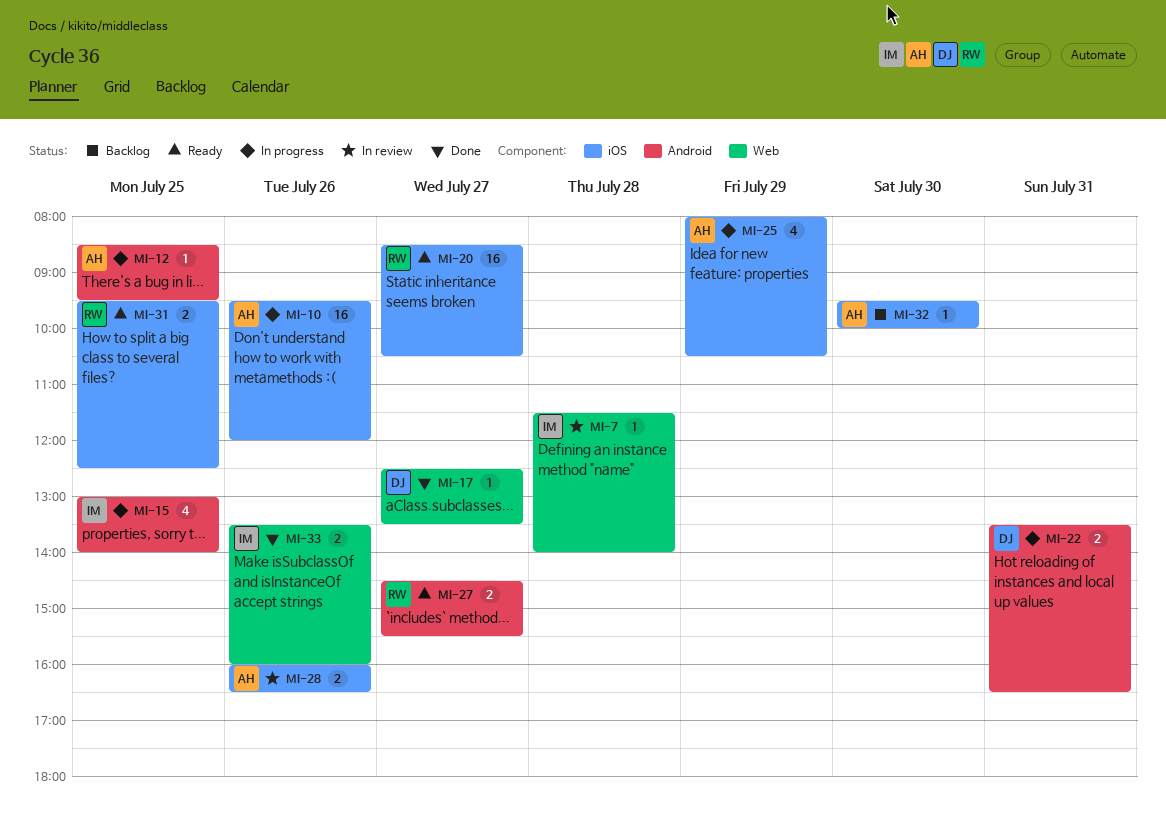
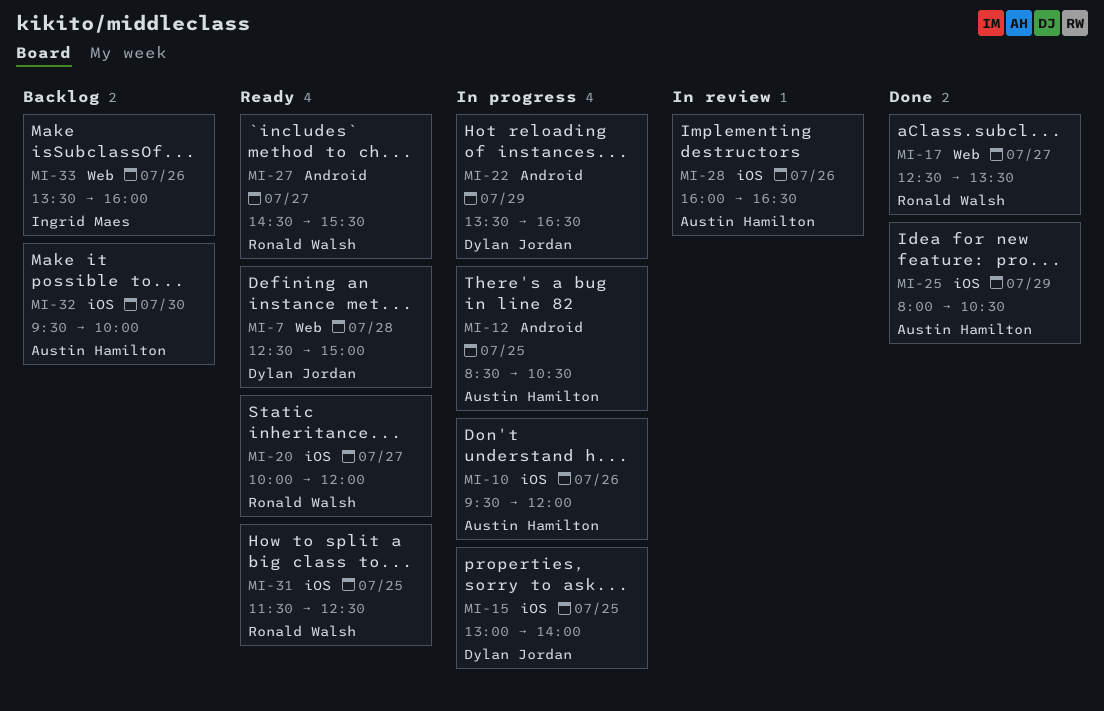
MI-7, status: In review -> Ready
MI-7, owner: Ingrid Maes -> Dylan Jordan
MI-7, begins: 11:30 -> 12:30
MI-7, ends: 14:00 -> 15:00
MI-12, ends: 09:30 -> 10:30
MI-15, owner: Ingrid Maes -> Dylan Jordan
MI-15, label: Android -> iOS
MI-17, owner: Dylan Jordan -> Ronald Walsh
MI-20, begins: 08:30 -> 10:00
MI-20, ends: 10:30 -> 12:00
MI-22, day: Jul 31 -> Jul 29
MI-25, status: In progress -> Done
MI-31, begins: 09:30 -> 11:30
MI-33, status: Done -> Backlog

